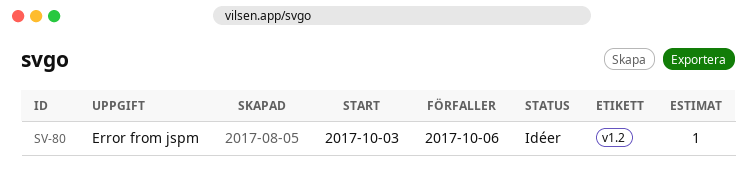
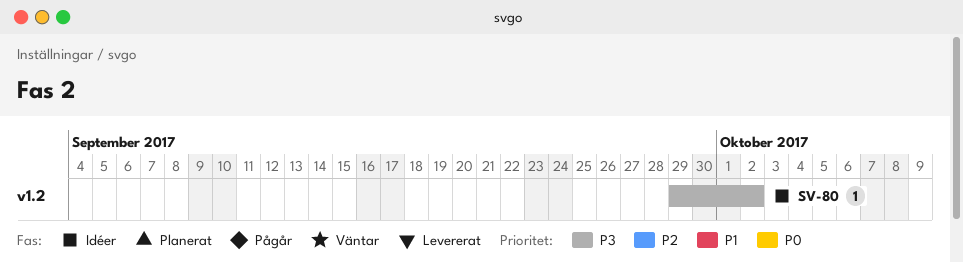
SV-80, start: Oct 3 -> Sep 29
SV-80, due: Oct 6 -> Oct 2

